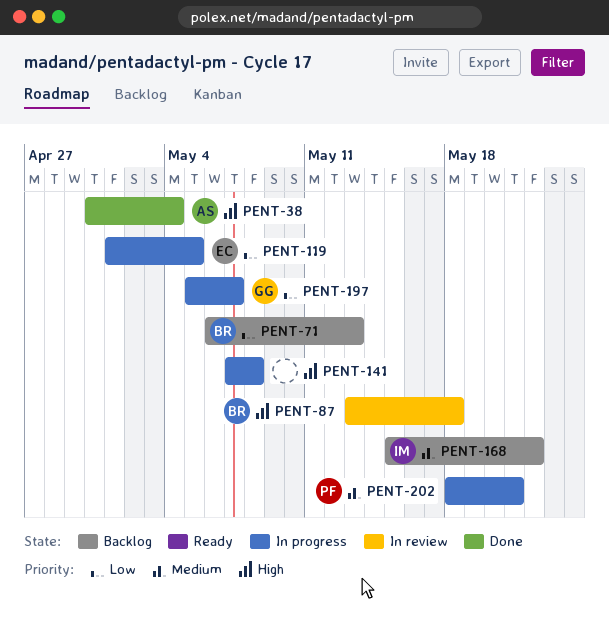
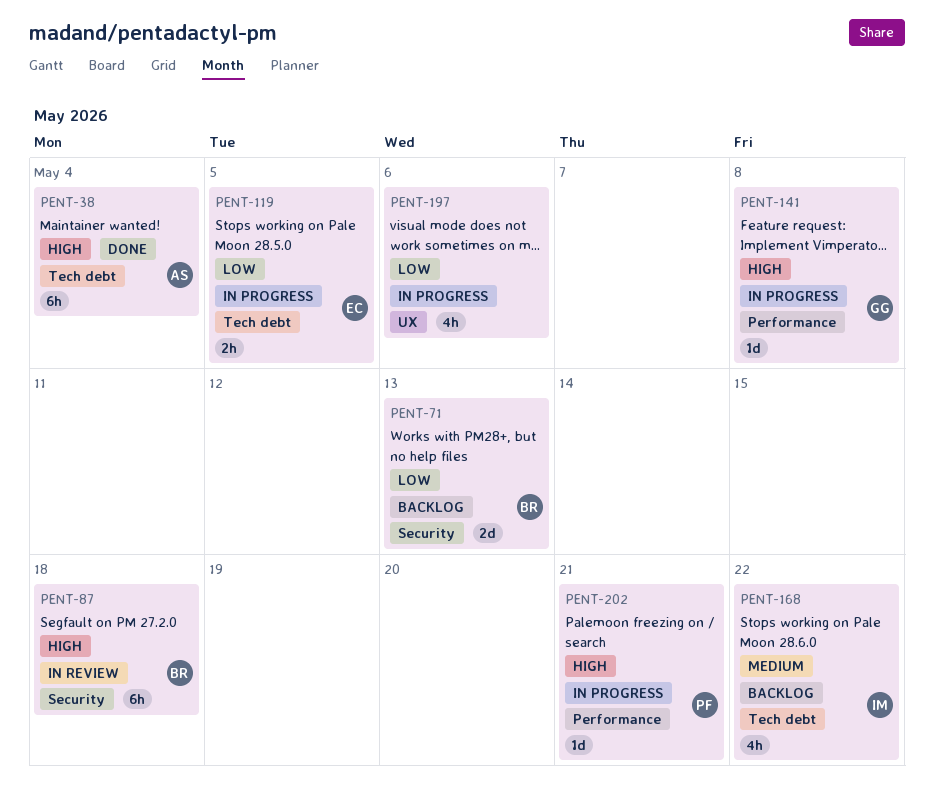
PENT-141, owner: none -> GG
PENT-197, owner: GG -> none
PENT-197, due: May 7 -> May 6
PENT-202, priority: Medium -> High

